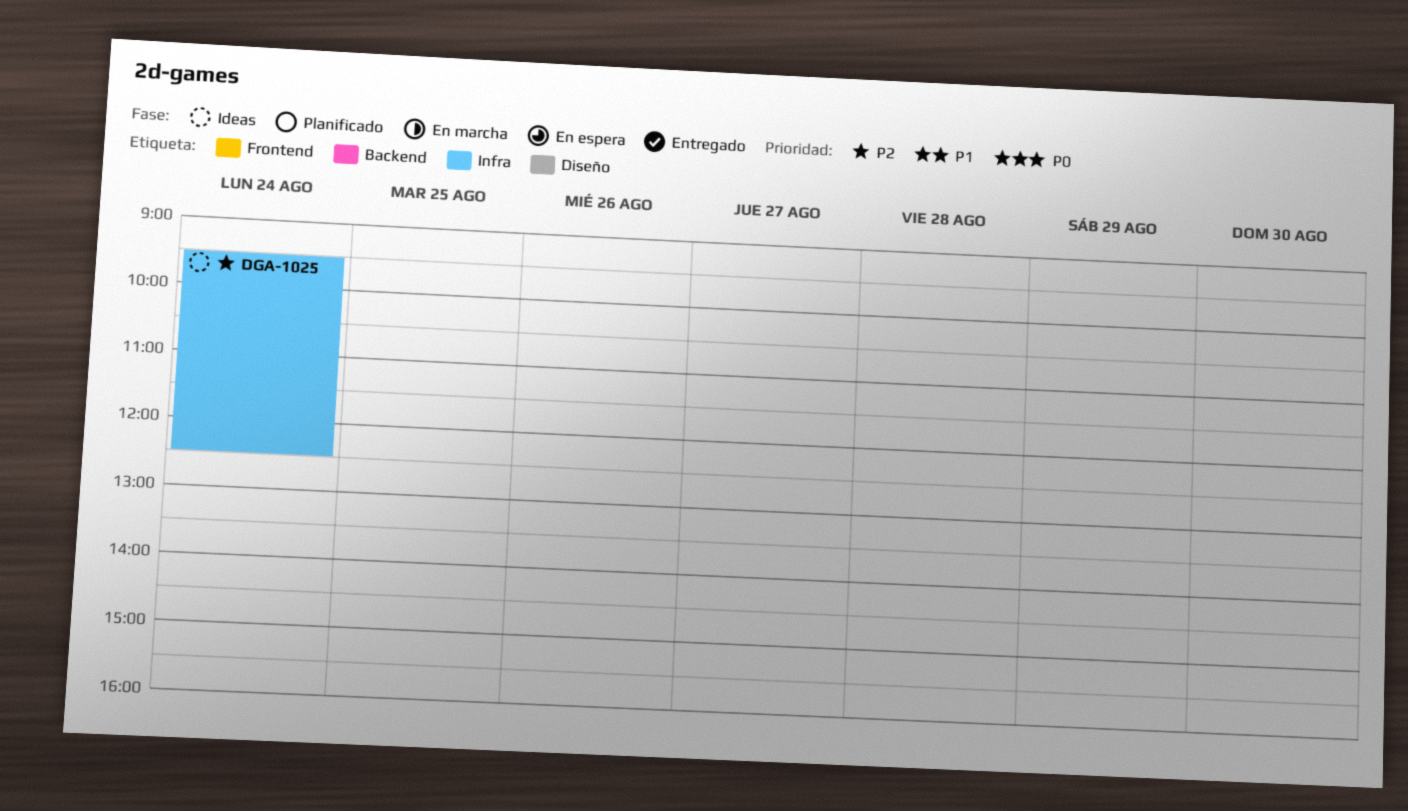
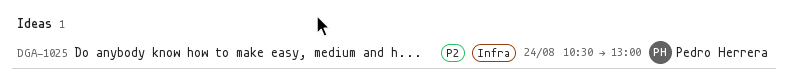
DGA-1025, begins: 09:30 -> 10:30
DGA-1025, ends: 12:30 -> 13:00

